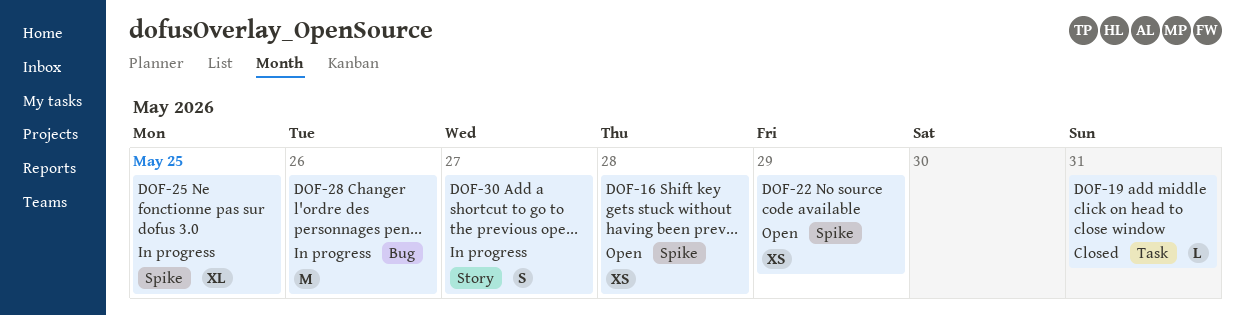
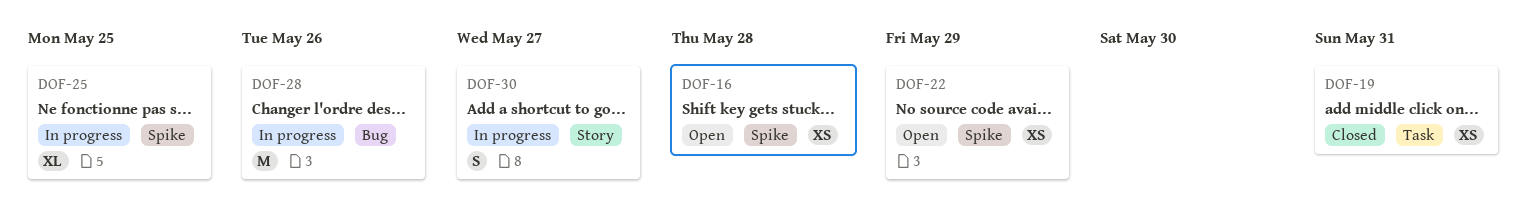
DOF-19, estimate: L -> XS

